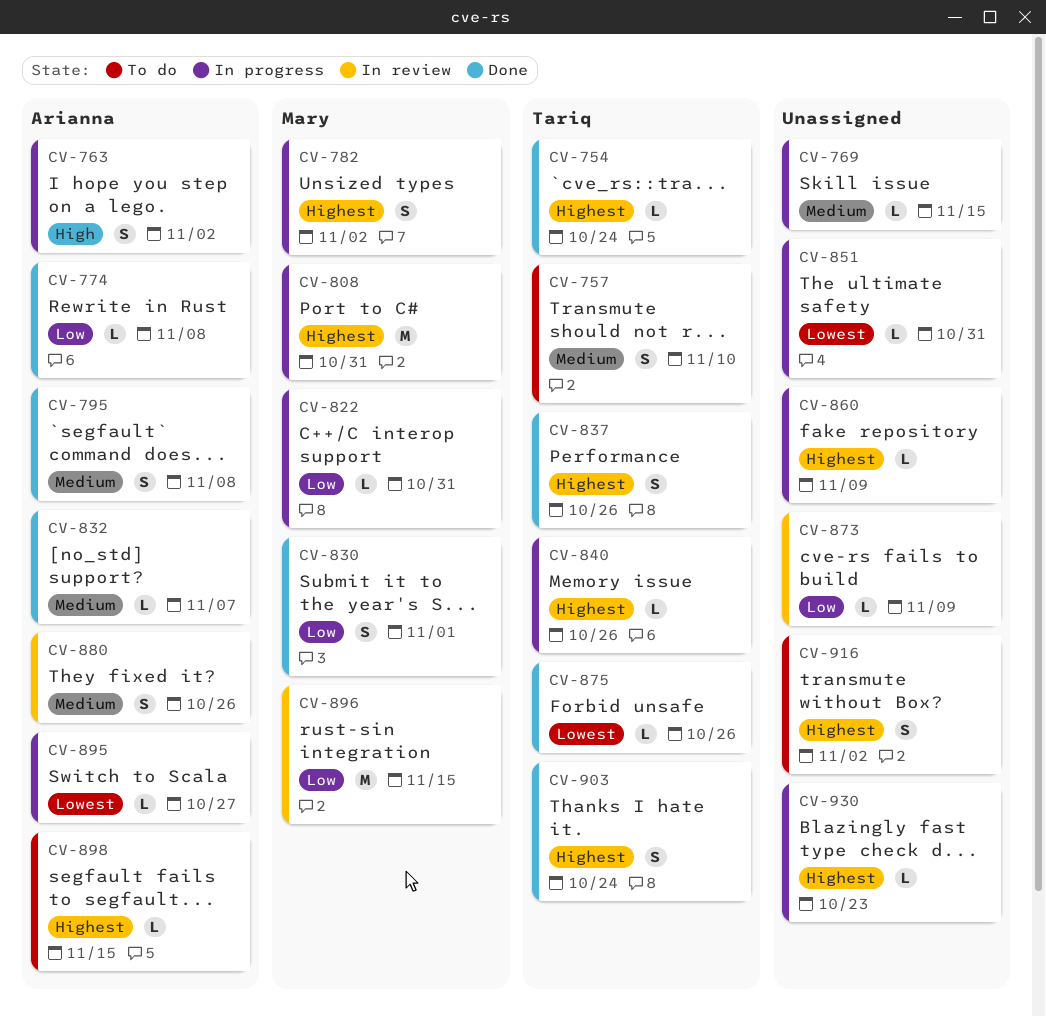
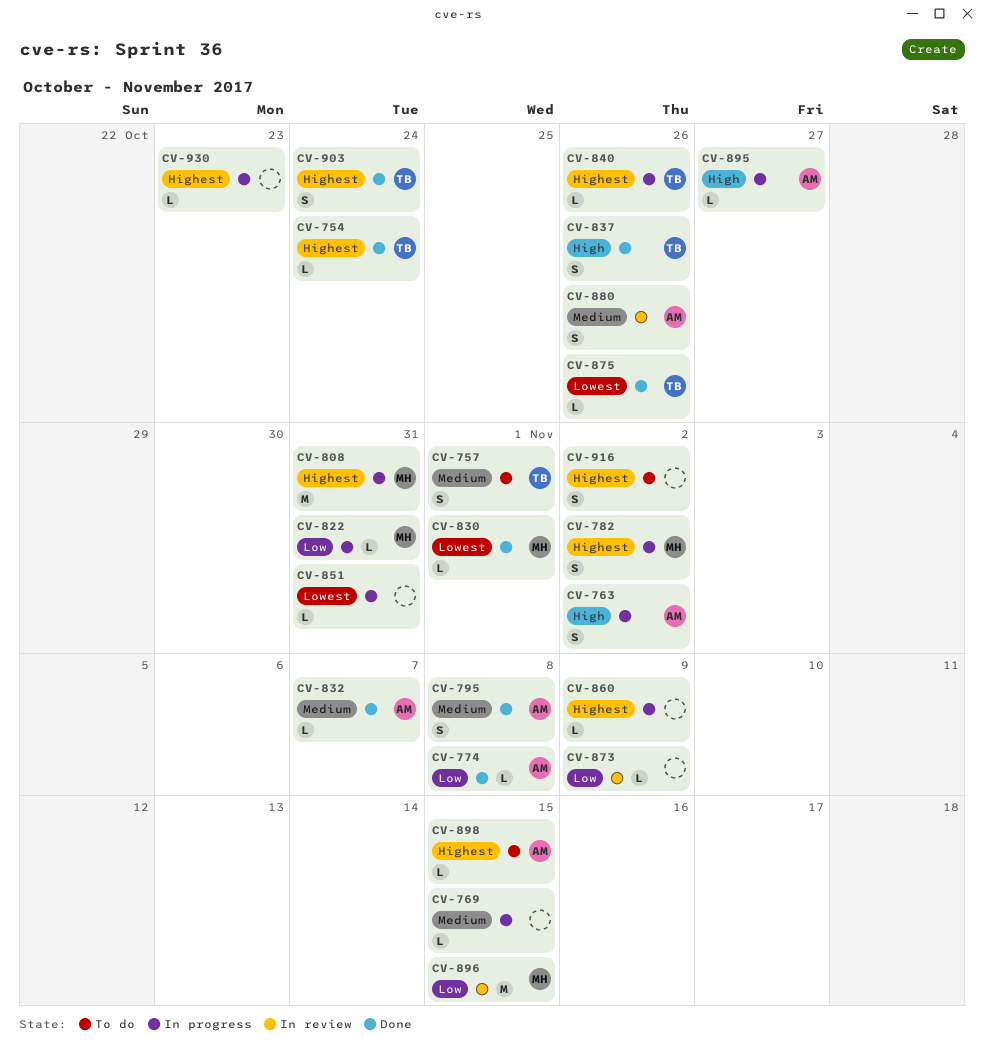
CV-757, due: Nov 10 -> Nov 1
CV-830, priority: Low -> Lowest
CV-830, estimate: S -> L
CV-837, priority: Highest -> High
CV-895, priority: Lowest -> High

